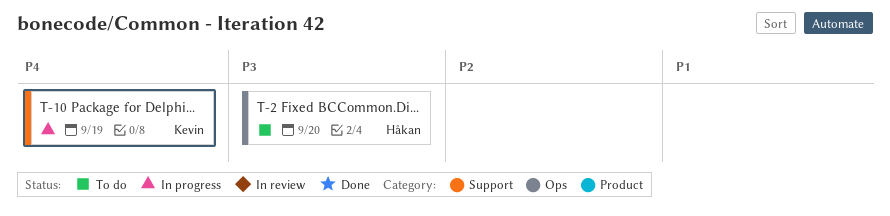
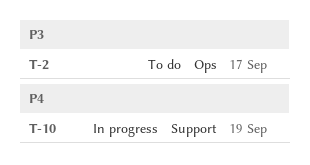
T-2, due: Sep 20 -> Sep 17

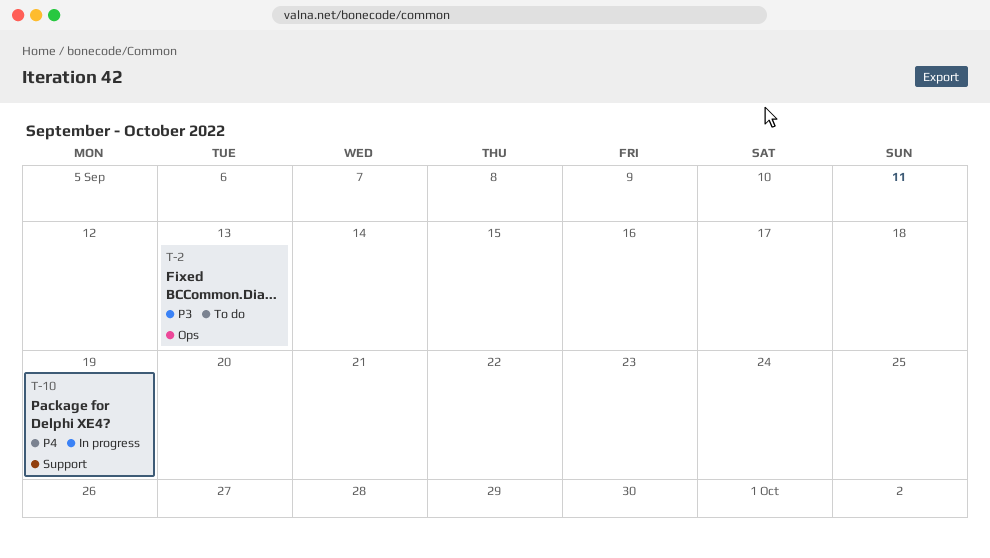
T-2, due: Sep 17 -> Sep 13

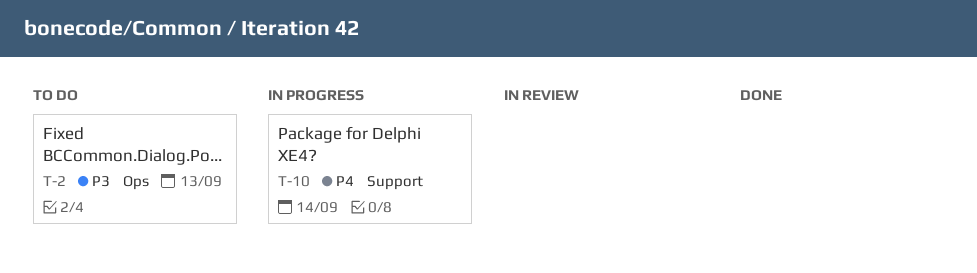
T-10, due: Sep 19 -> Sep 14

